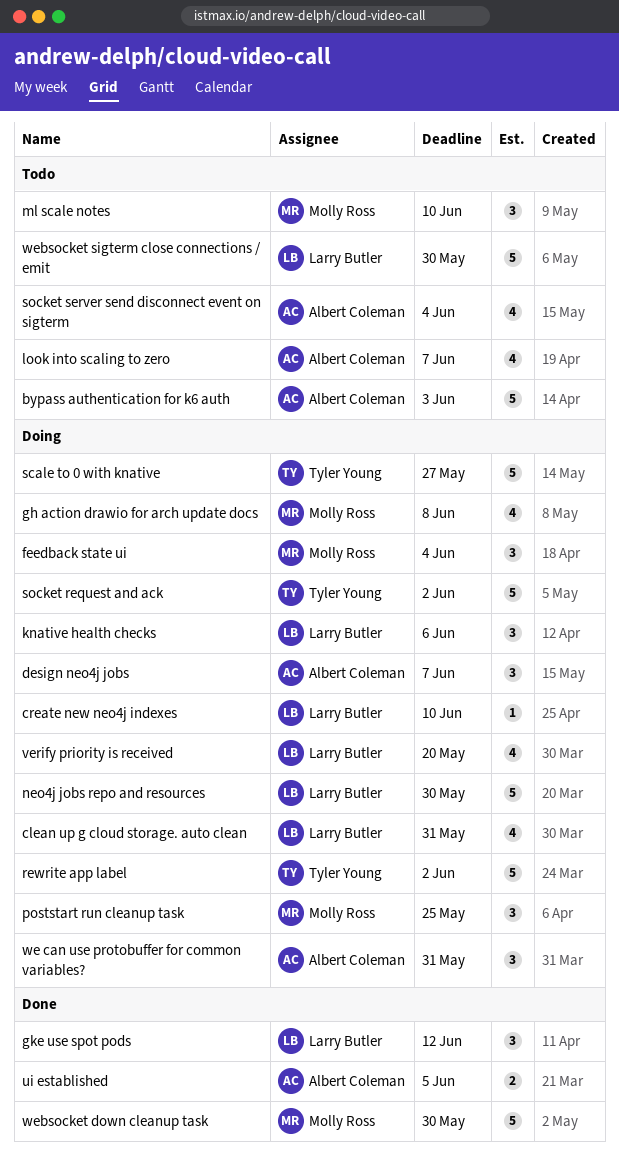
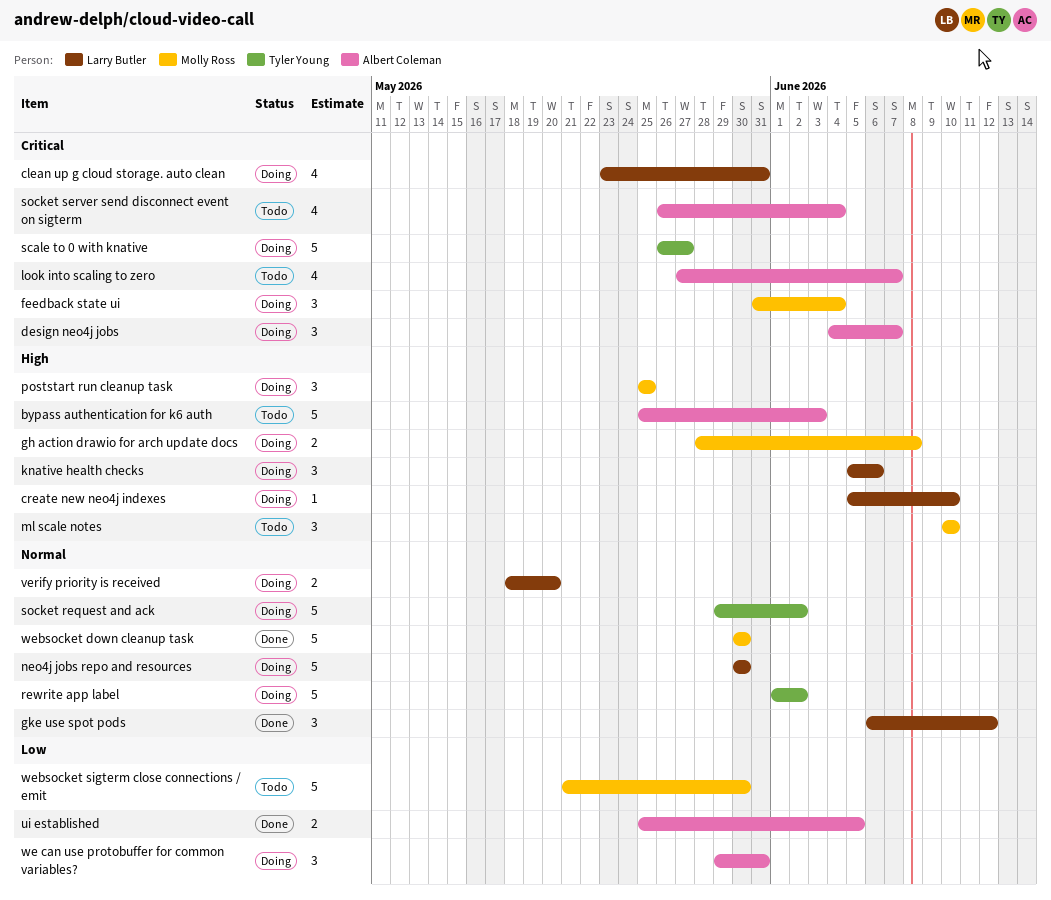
gh action drawio for arch update docs, estimate: 4 -> 2
verify priority is received, estimate: 4 -> 2
websocket sigterm close connections / emit, owner: Larry Butler -> Molly Ross

